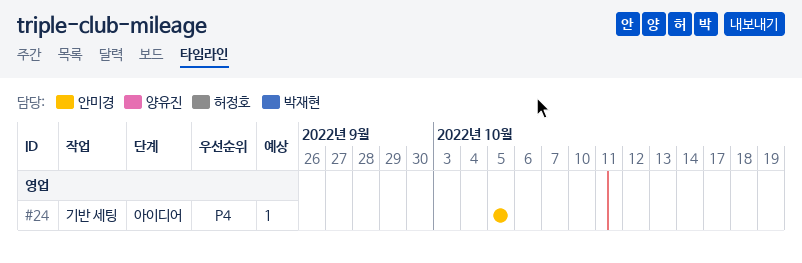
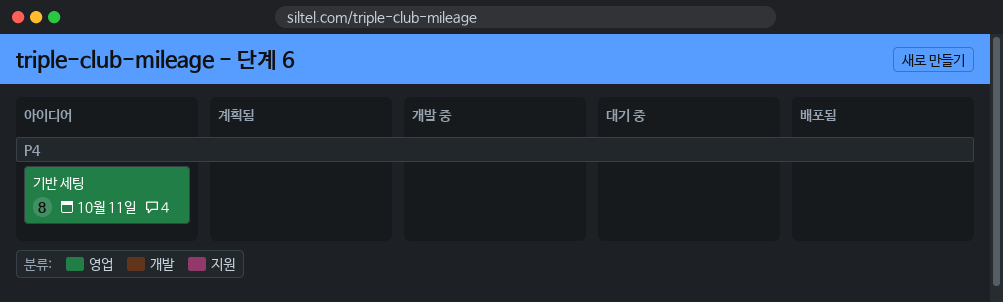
기반 세팅, estimate: 1 -> 8
기반 세팅, due: Oct 5 -> Oct 11

